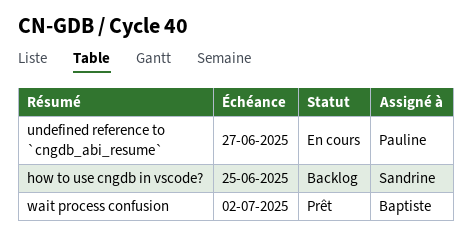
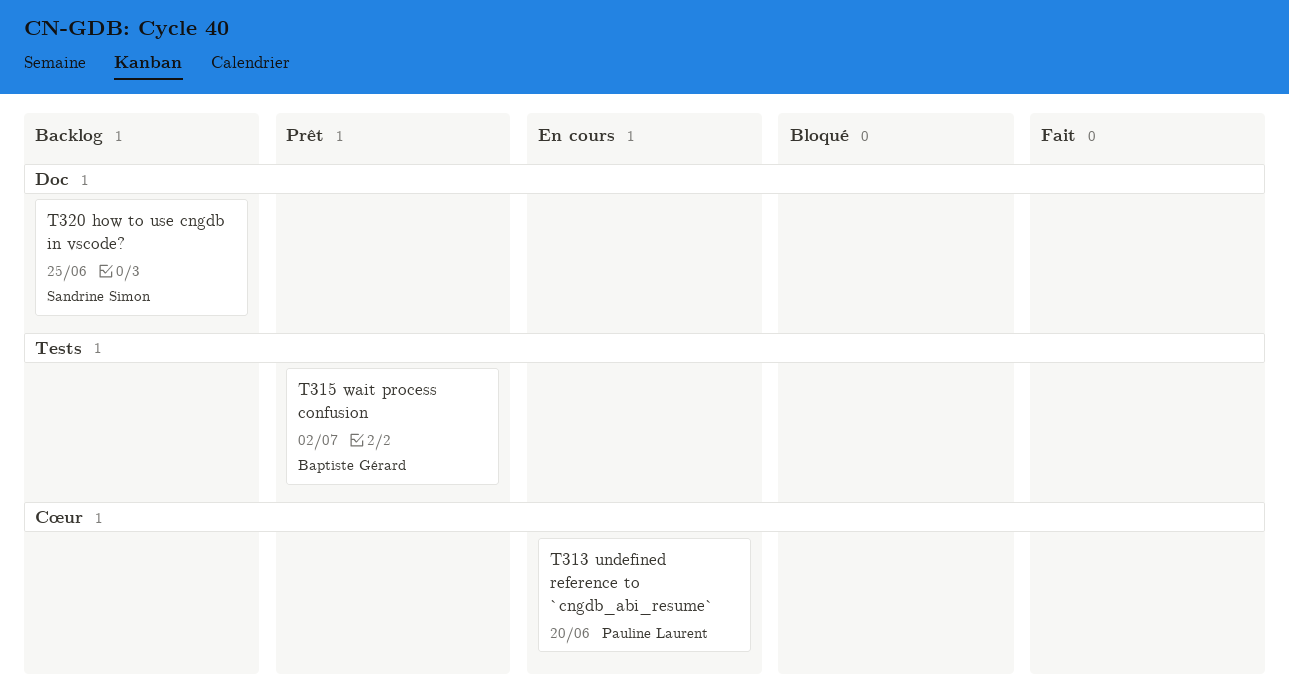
undefined reference to `cngdb_abi_resume`, due: Jun 27 -> Jun 20

